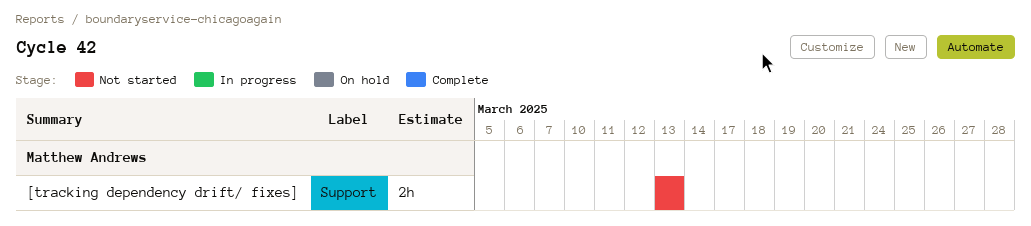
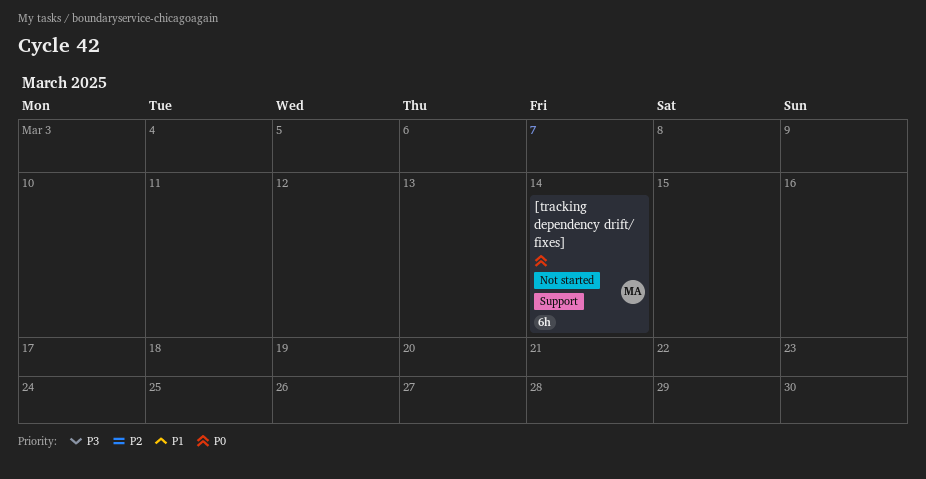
[tracking dependency drift/ fixes], estimate: 2h -> 6h
[tracking dependency drift/ fixes], due: Mar 13 -> Mar 14

